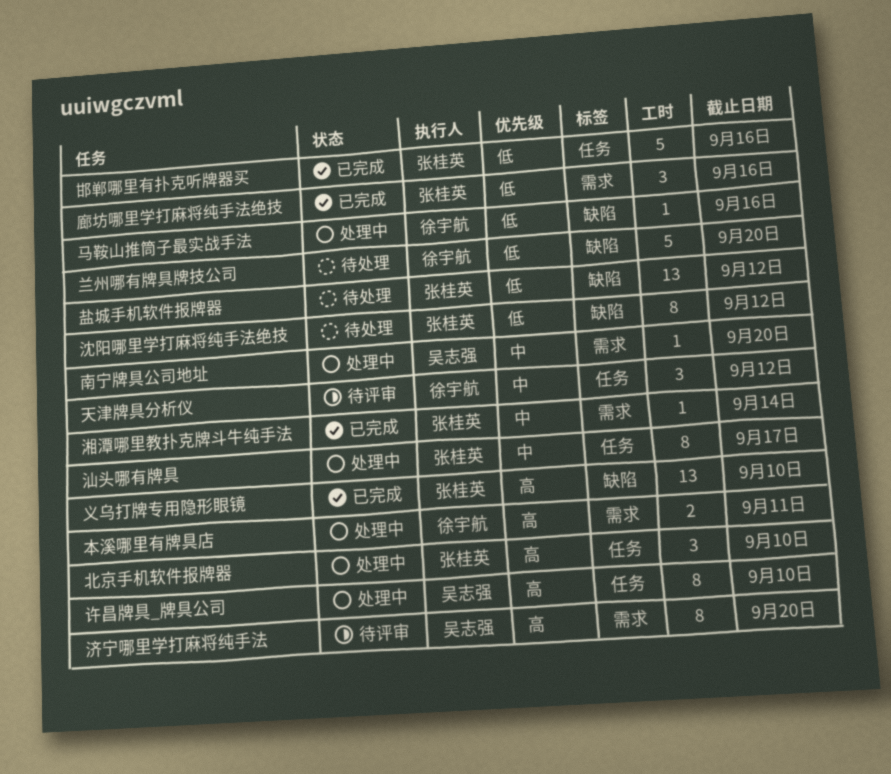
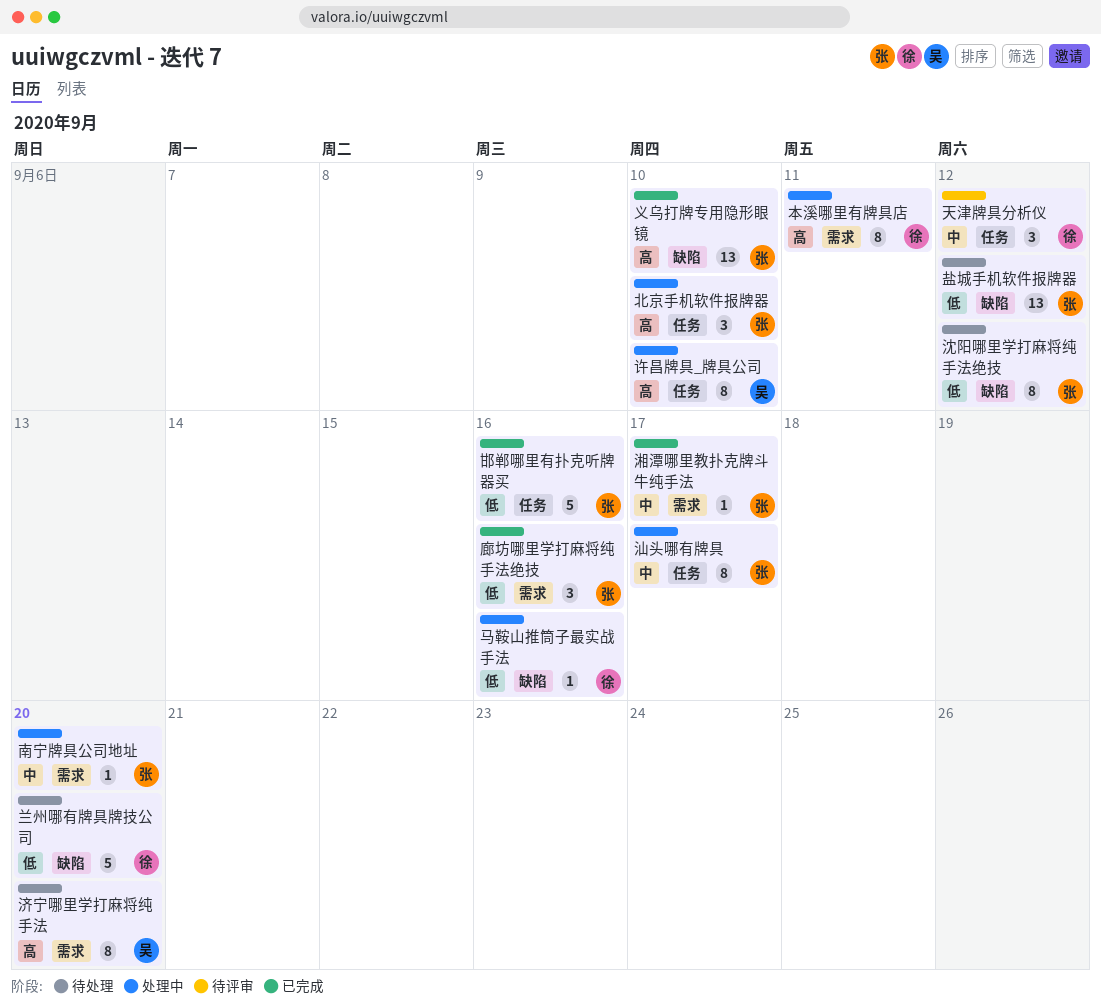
南宁牌具公司地址, owner: 吴志强 -> 张桂英
本溪哪里有牌具店, estimate: 2 -> 8
济宁哪里学打麻将纯手法, status: 待评审 -> 待处理
湘潭哪里教扑克牌斗牛纯手法, due: Sep 14 -> Sep 17

